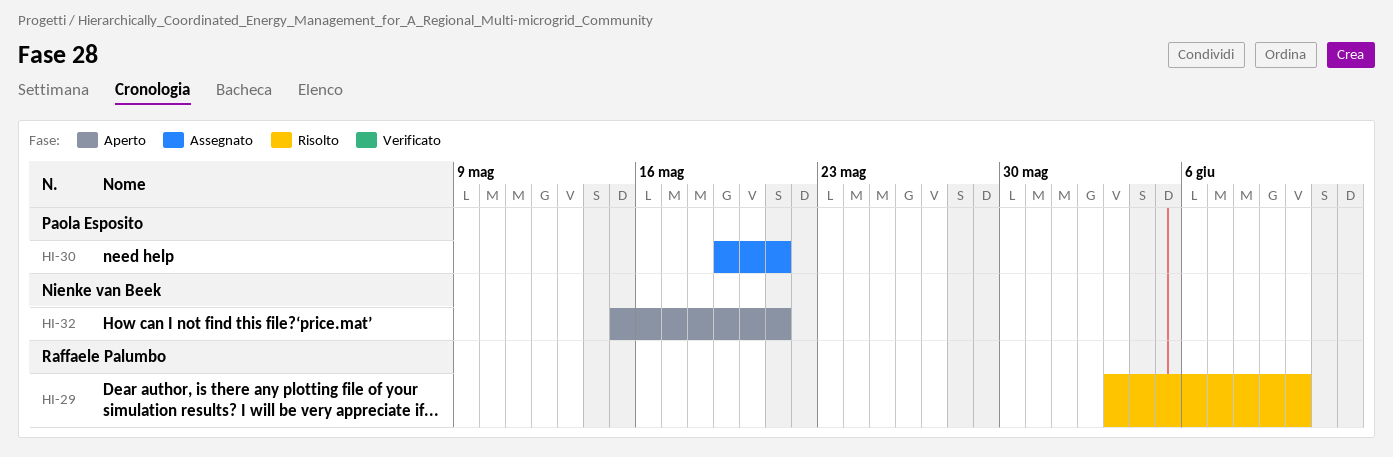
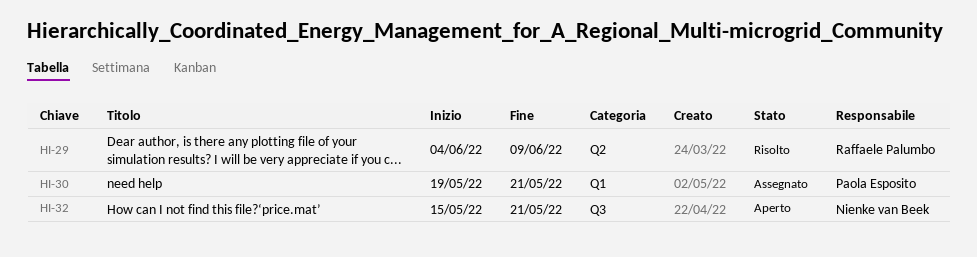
HI-29, start: Jun 3 -> Jun 4
HI-29, due: Jun 10 -> Jun 9

